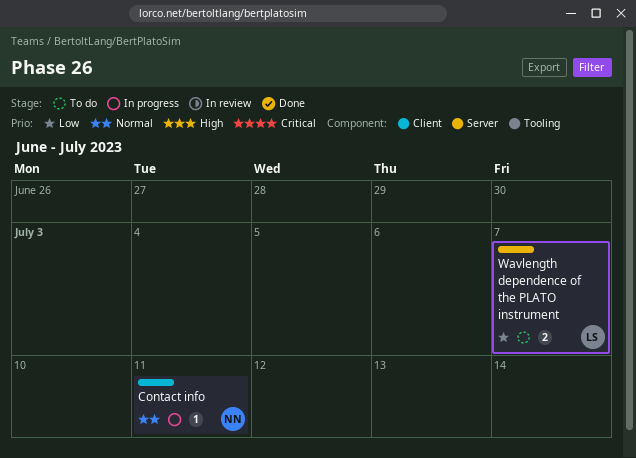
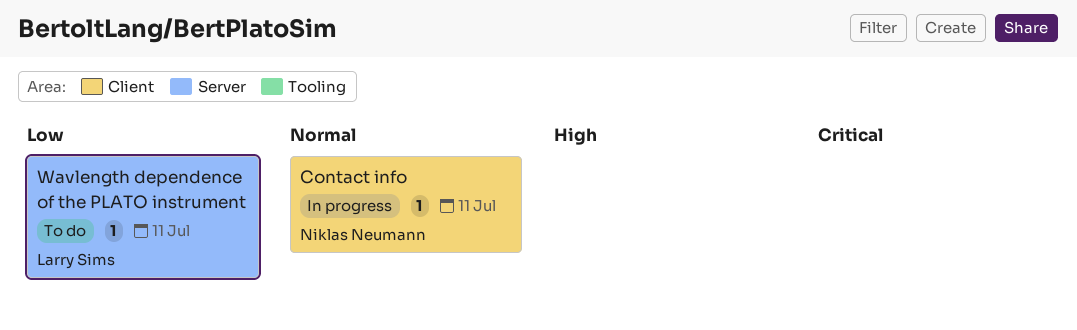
Wavlength dependence of the PLATO instrument, estimate: 2 -> 1
Wavlength dependence of the PLATO instrument, due: Jul 7 -> Jul 11

